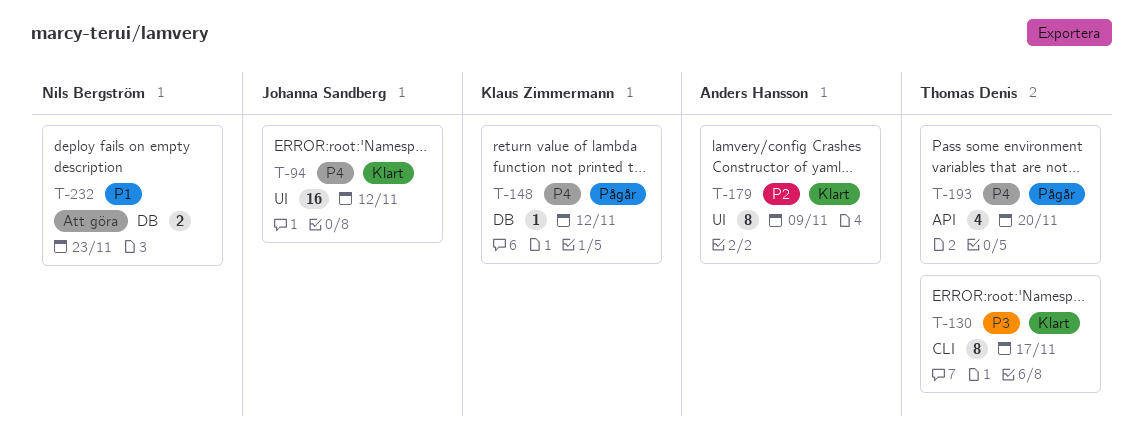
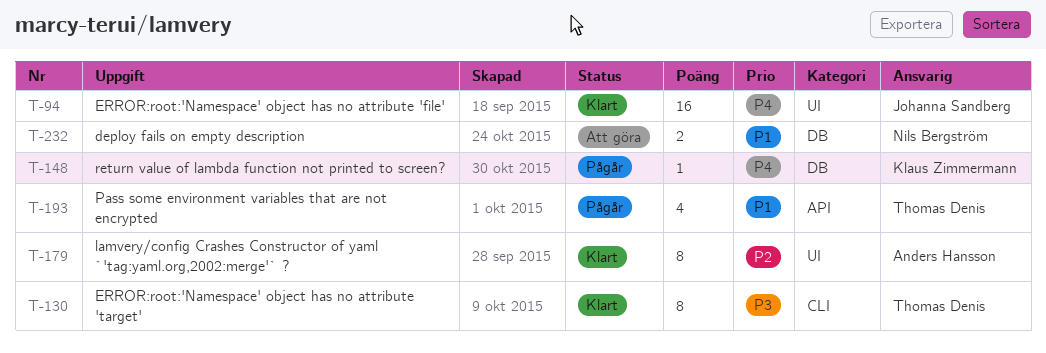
T-193, priority: P4 -> P1

